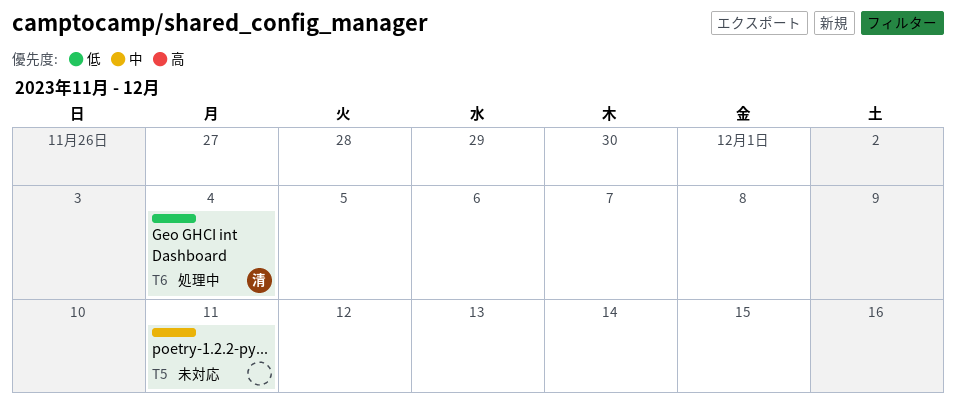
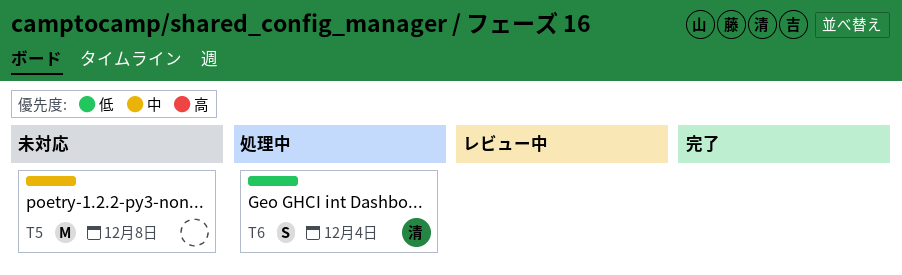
T5, due: Dec 11 -> Dec 8

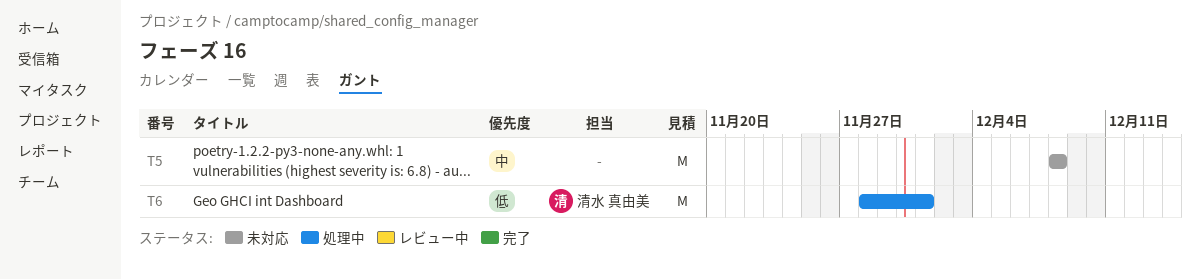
T6, estimate: S -> M
T6, due: Dec 4 -> Dec 1

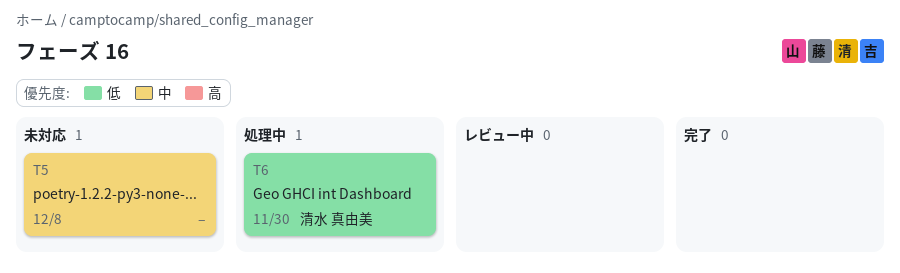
T6, due: Dec 1 -> Nov 30

